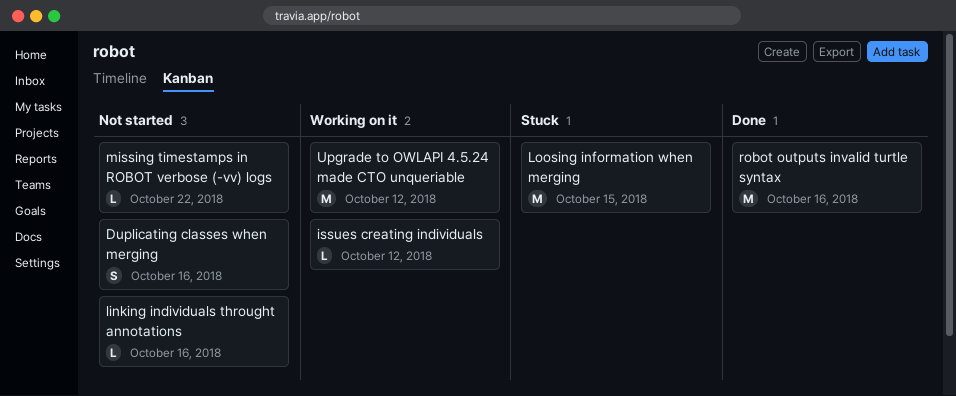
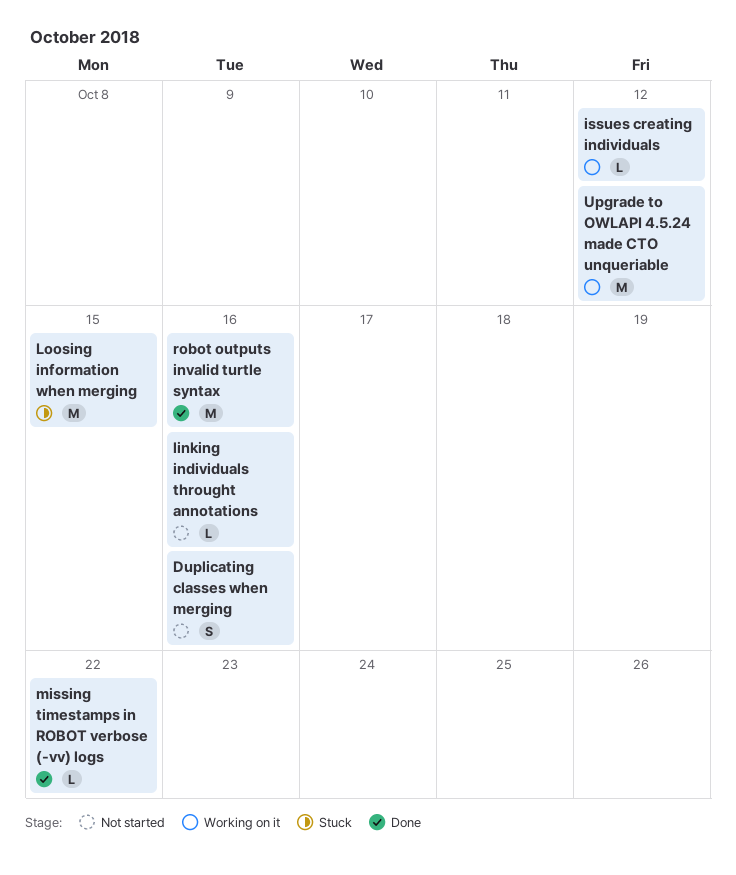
missing timestamps in ROBOT verbose (-vv) logs, status: Not started -> Done

